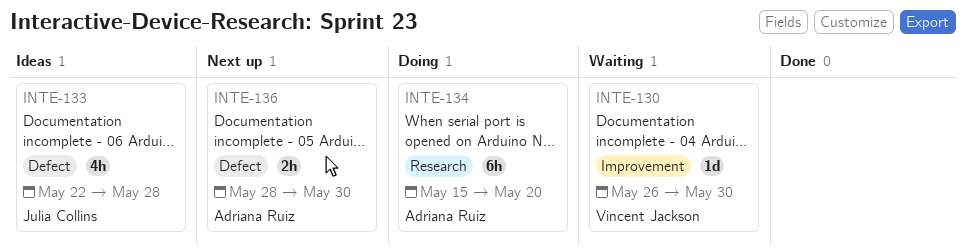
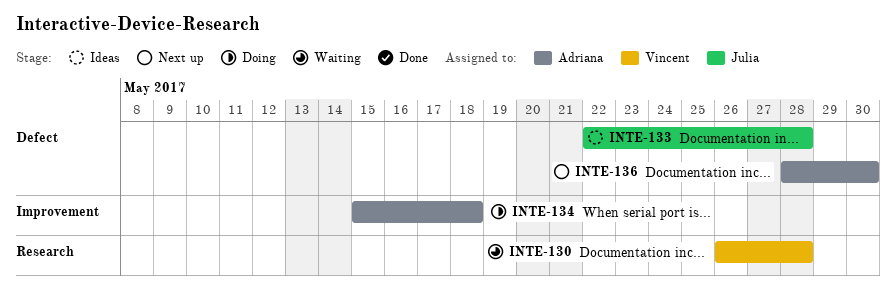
INTE-130, label: Improvement -> Research
INTE-130, due: May 30 -> May 28
INTE-134, label: Research -> Improvement
INTE-134, due: May 20 -> May 18

